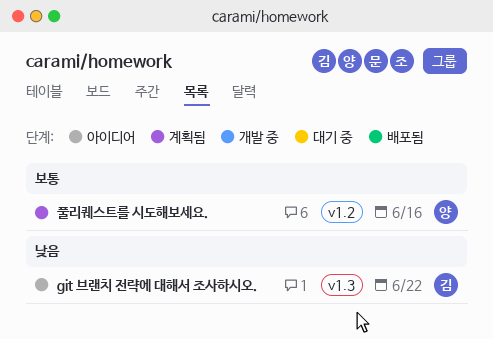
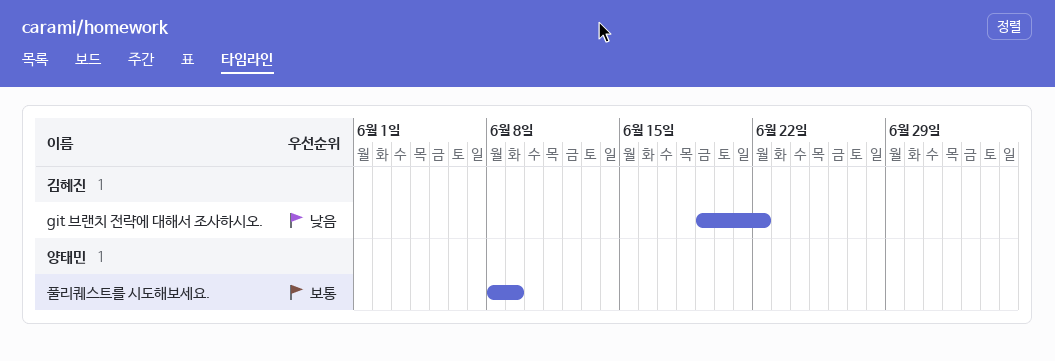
풀리퀘스트를 시도해보세요., due: Jun 16 -> Jun 9

